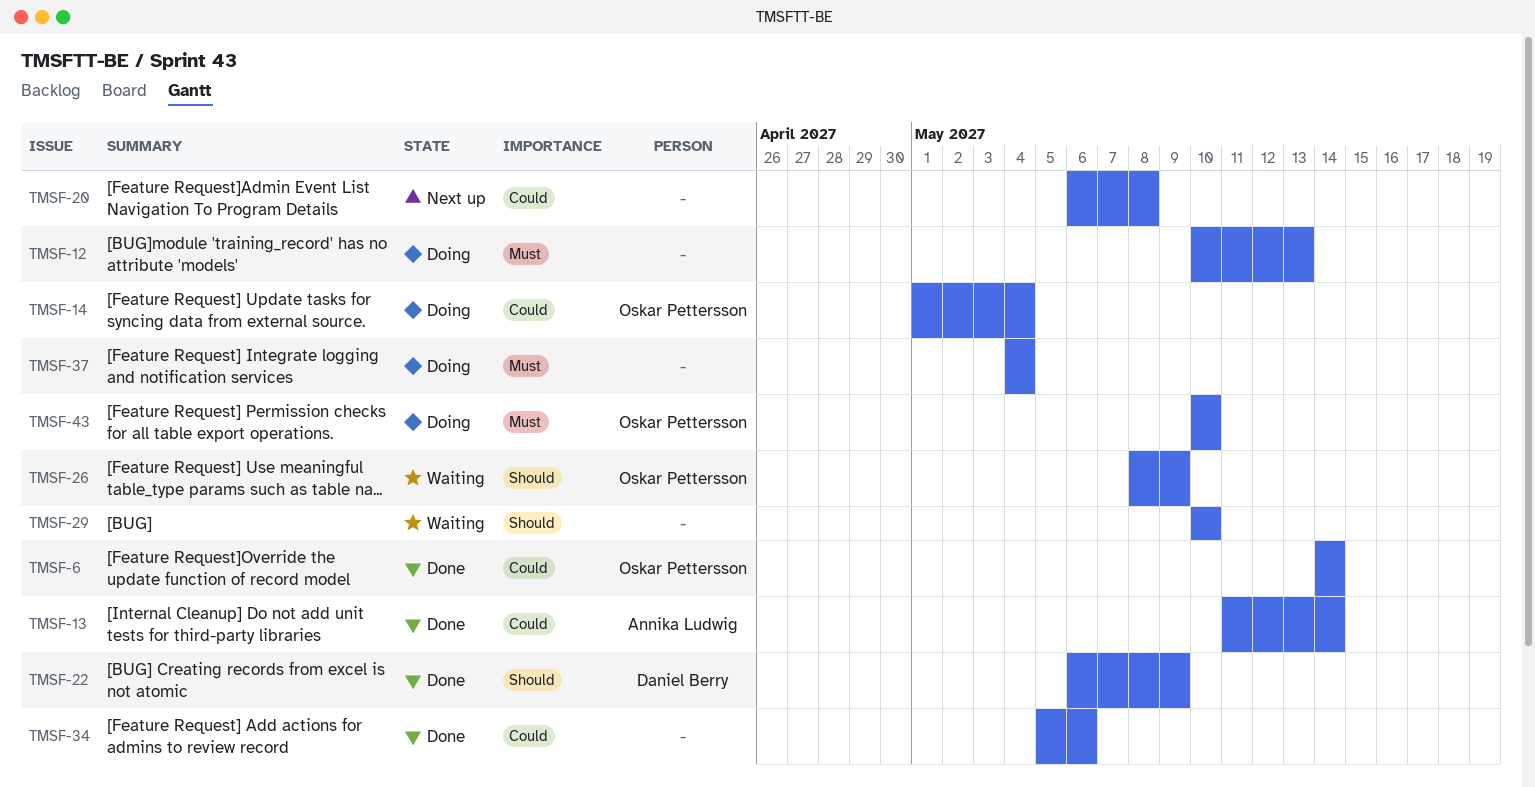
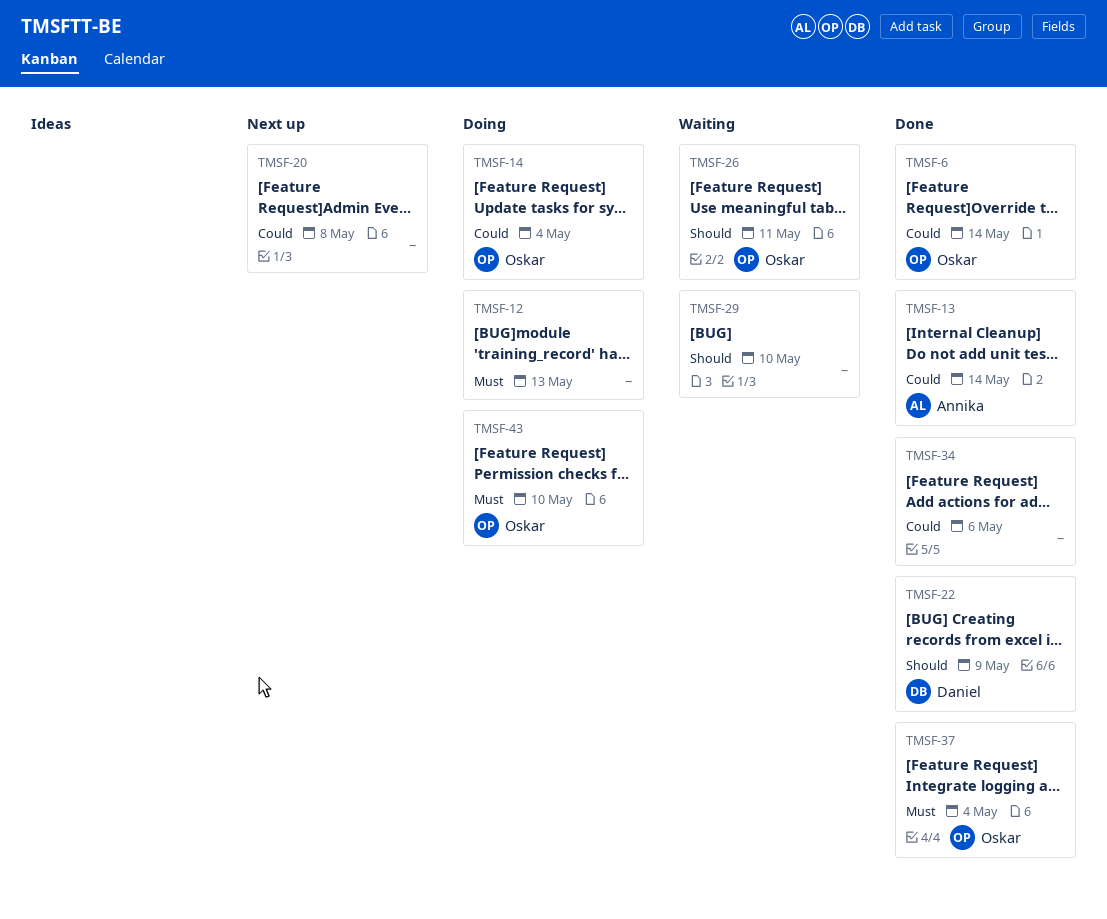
TMSF-26, due: May 9 -> May 11
TMSF-37, status: Doing -> Done
TMSF-37, owner: none -> Oskar Pettersson

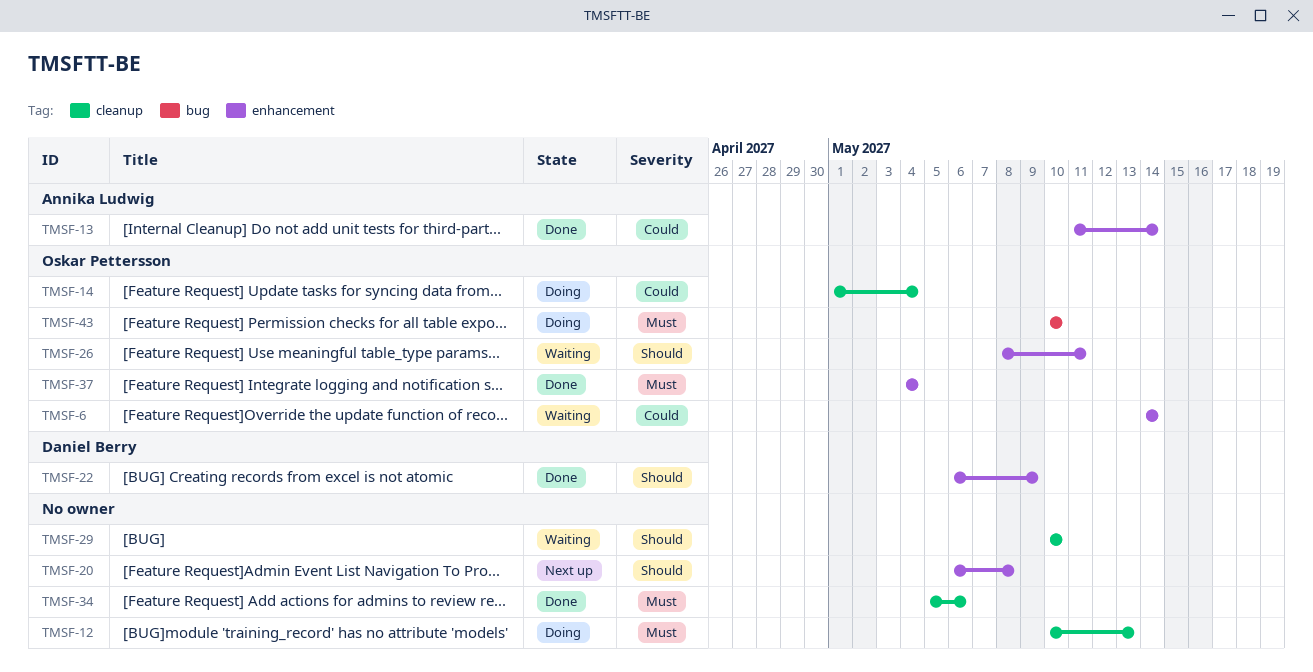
TMSF-6, status: Done -> Waiting
TMSF-20, priority: Could -> Should
TMSF-34, priority: Could -> Must

